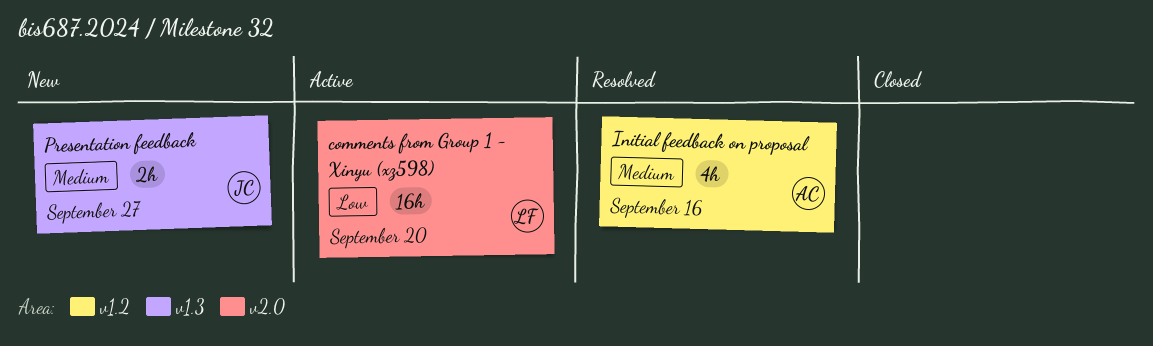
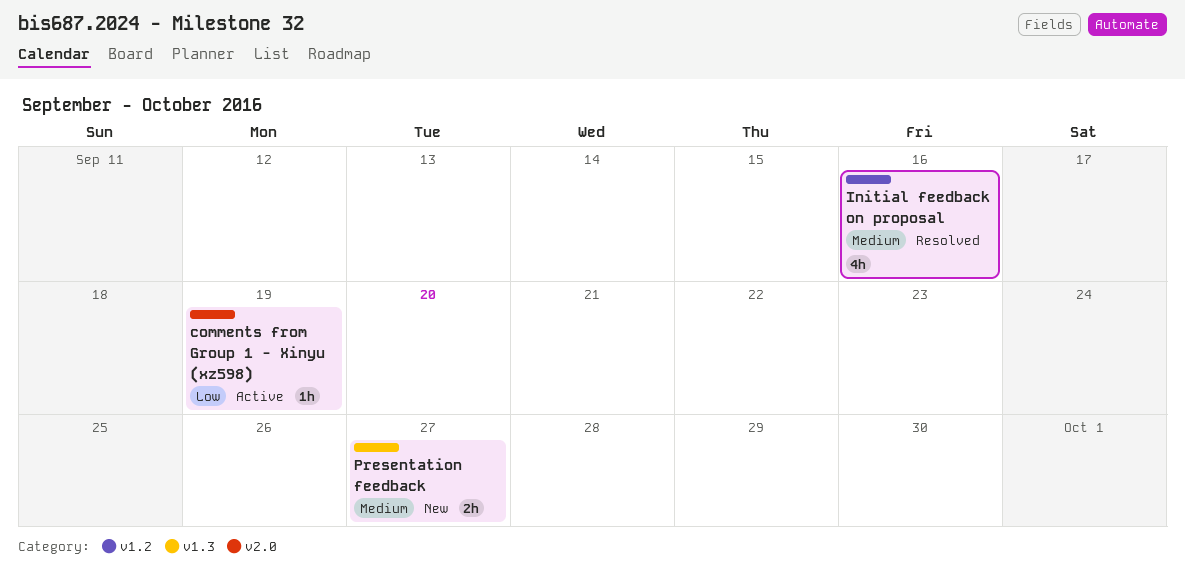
comments from Group 1 - Xinyu (xz598), estimate: 16h -> 1h
comments from Group 1 - Xinyu (xz598), due: Sep 20 -> Sep 19

